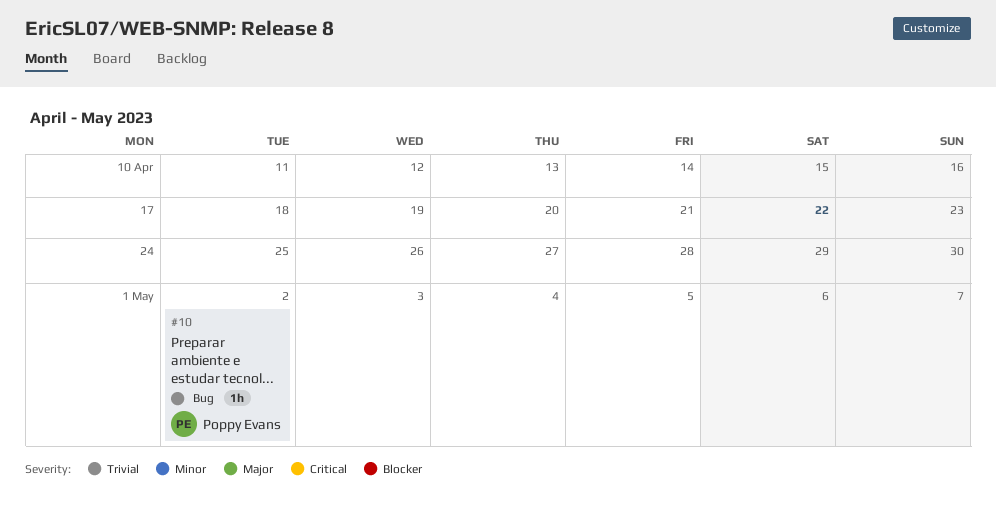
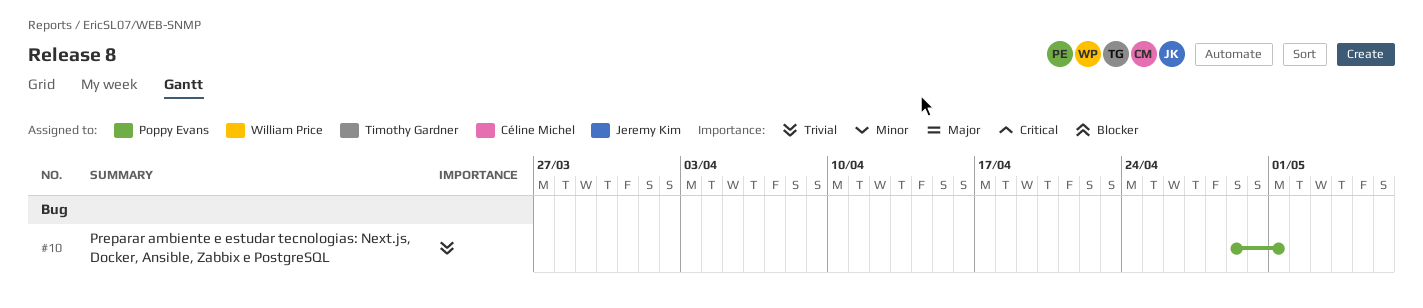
#10, due: May 2 -> May 1

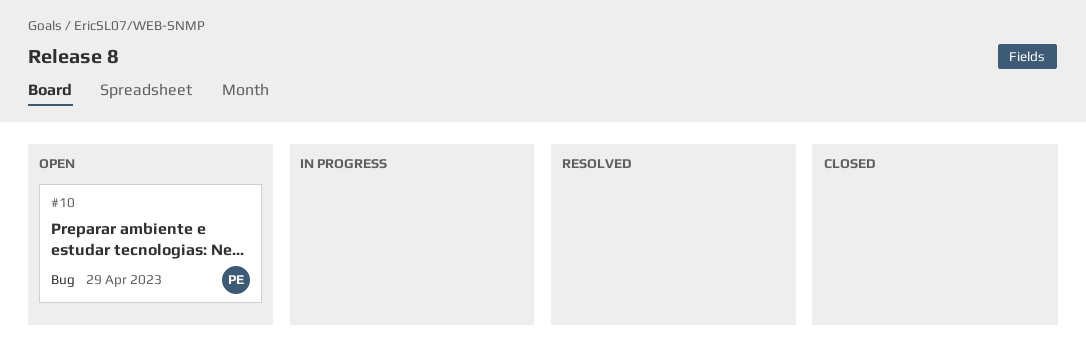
#10, due: May 1 -> Apr 29

